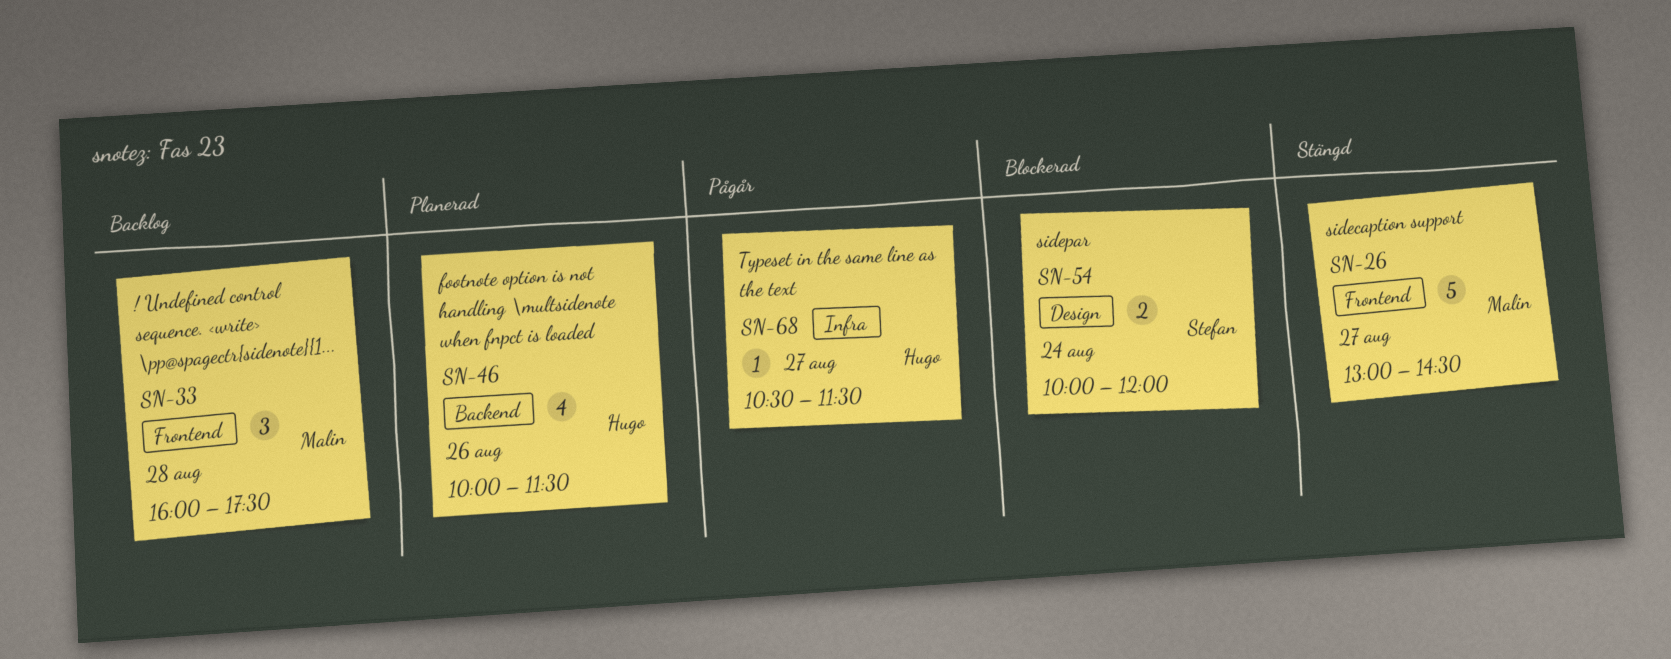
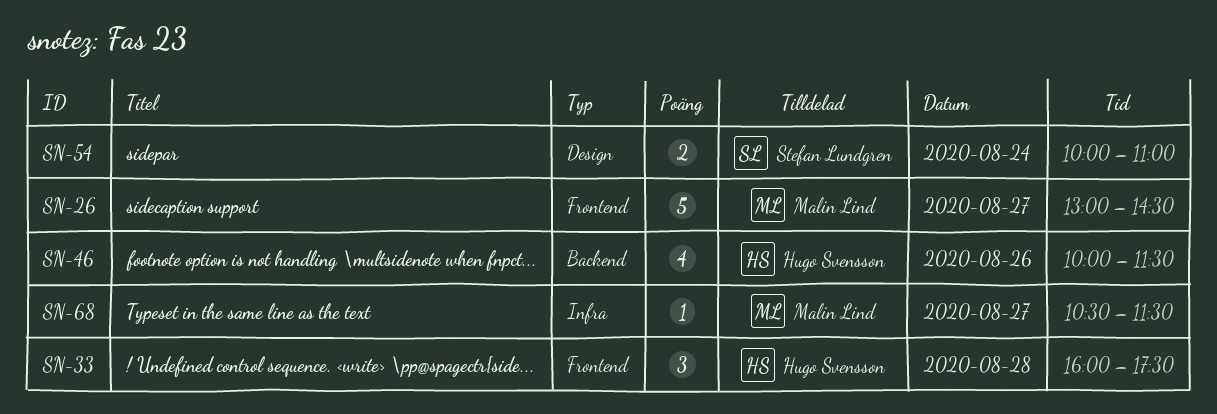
SN-33, owner: Malin Lind -> Hugo Svensson
SN-54, ends: 12:00 -> 11:00
SN-68, owner: Hugo Svensson -> Malin Lind

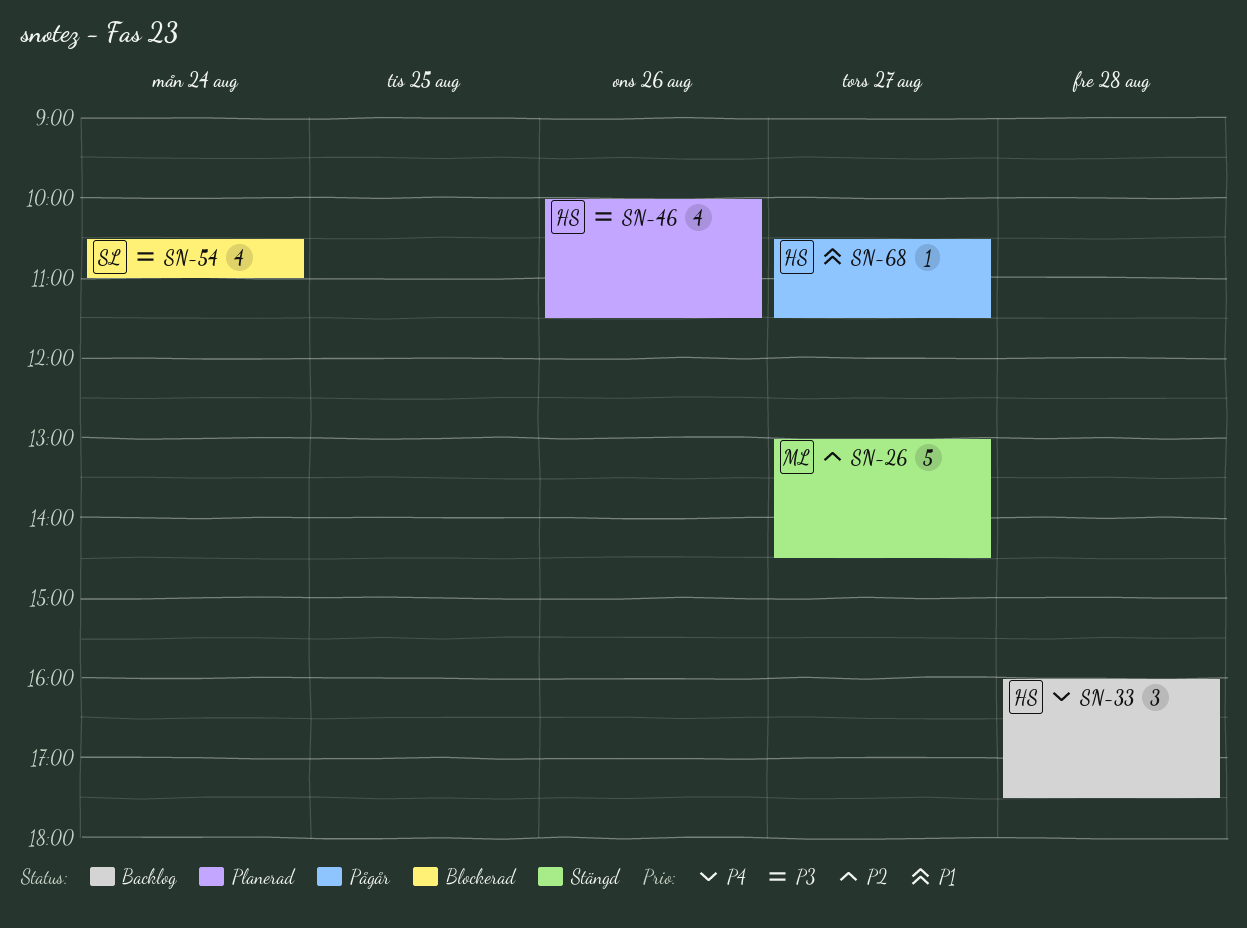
SN-54, estimate: 2 -> 4
SN-54, begins: 10:00 -> 10:30
SN-68, owner: Malin Lind -> Hugo Svensson

